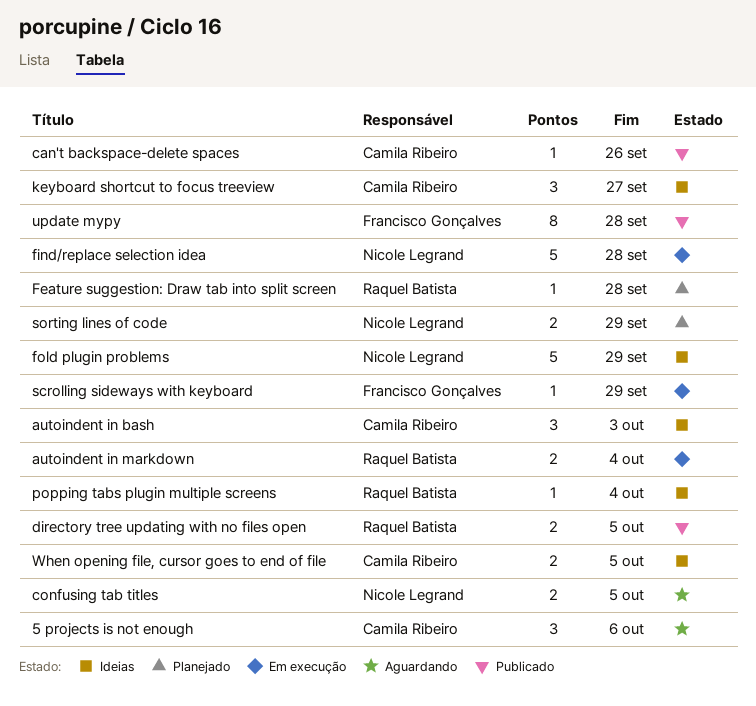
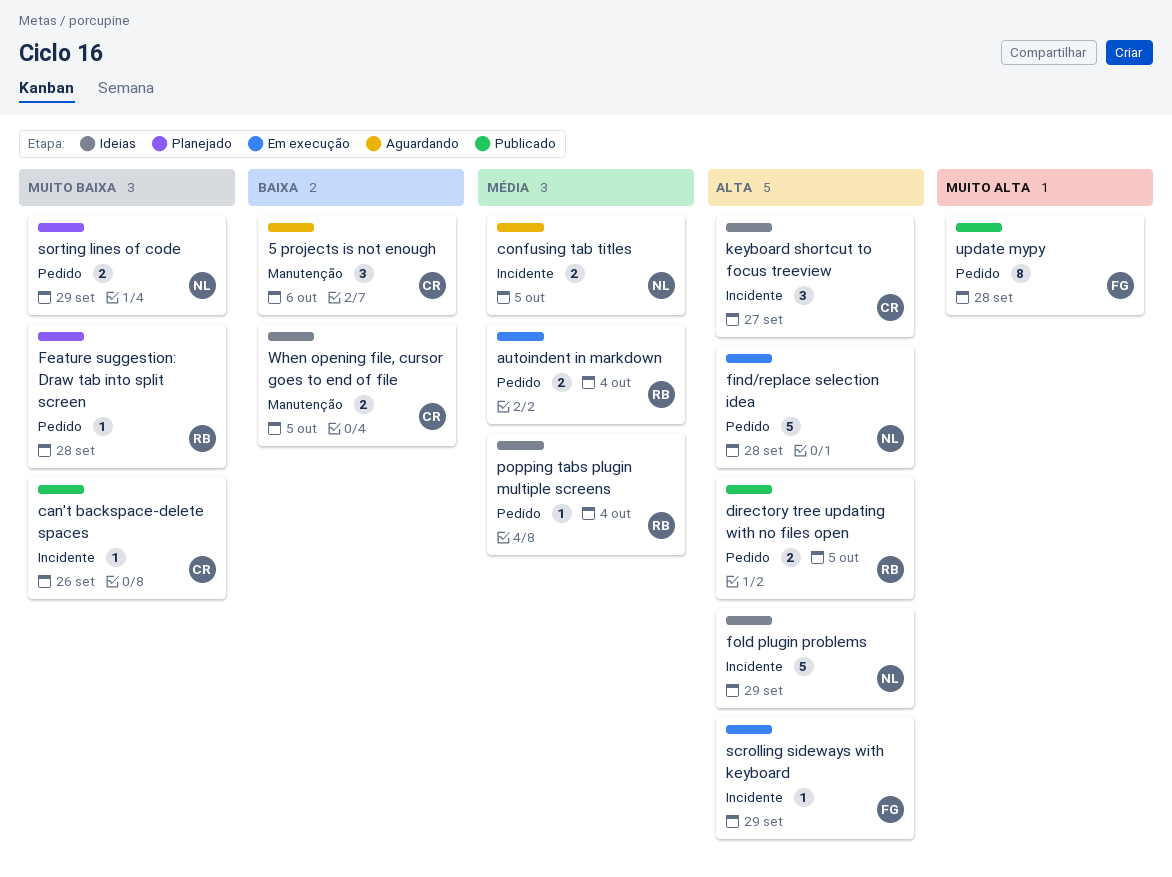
autoindent in bash: present -> none

